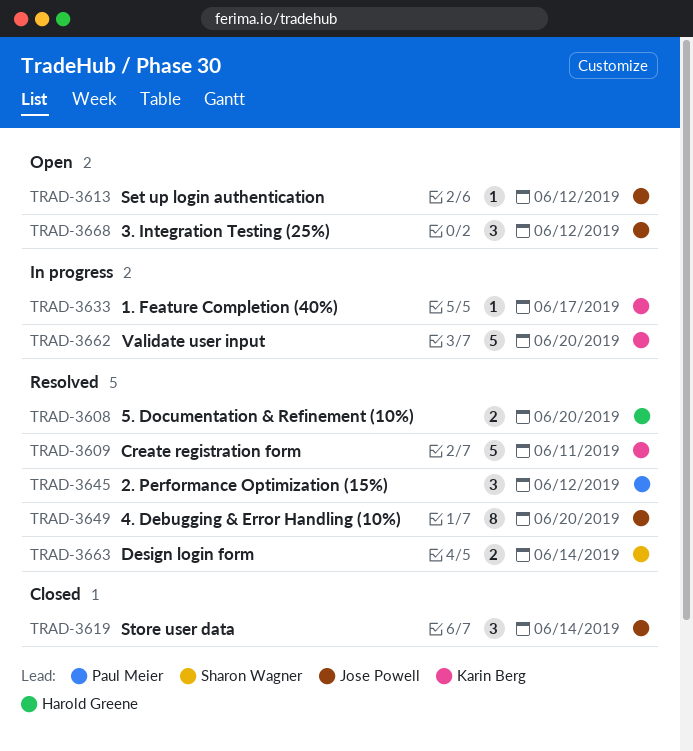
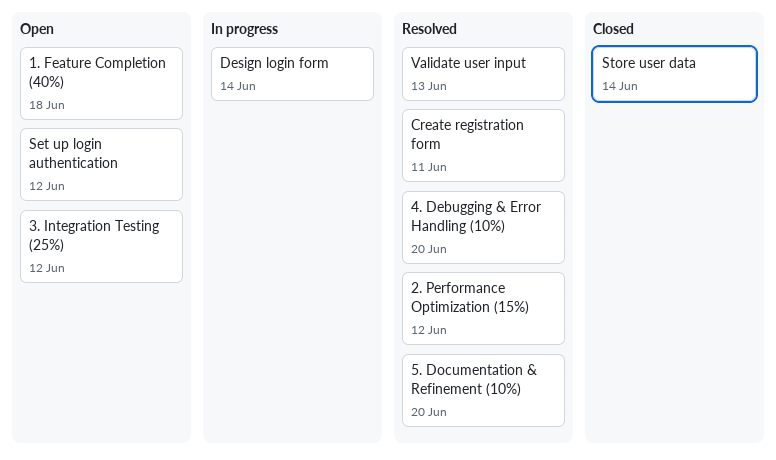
1. Feature Completion (40%), status: In progress -> Open
1. Feature Completion (40%), due: Jun 17 -> Jun 18
Design login form, status: Resolved -> In progress
Validate user input, status: In progress -> Resolved
Validate user input, due: Jun 20 -> Jun 13

